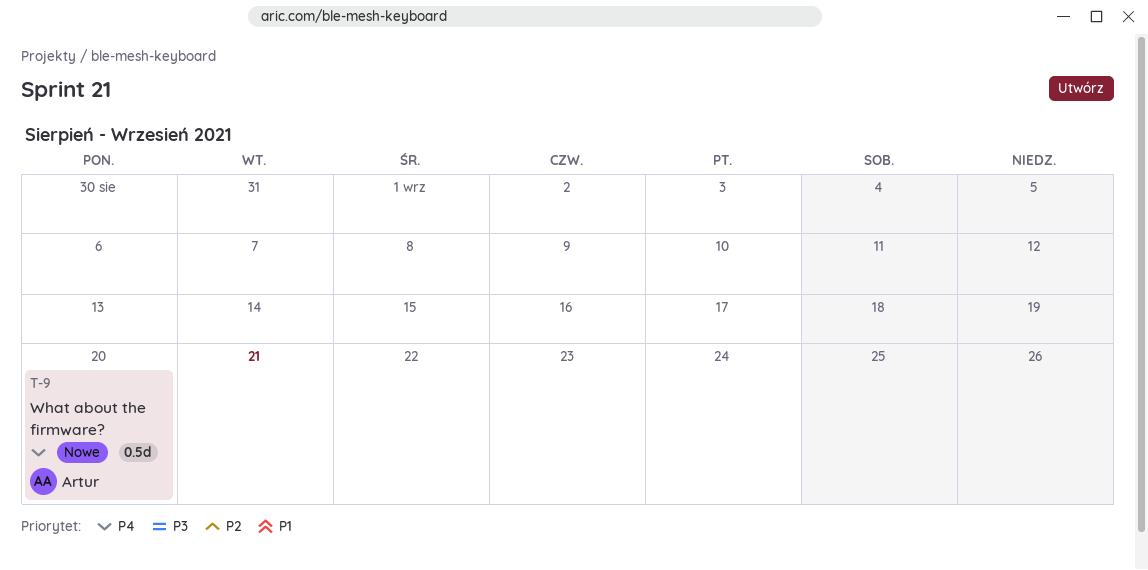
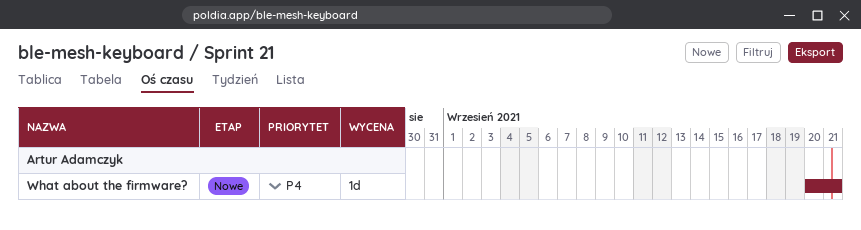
What about the firmware?, estimate: 0.5d -> 1d
What about the firmware?, due: Sep 20 -> Sep 21

